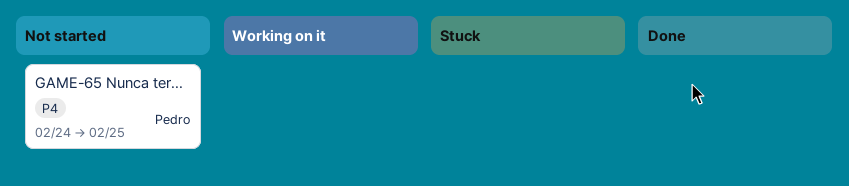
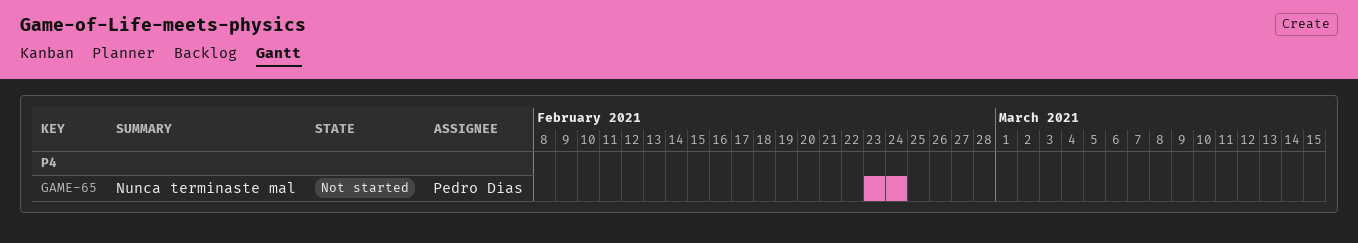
GAME-65, start: Feb 24 -> Feb 23
GAME-65, due: Feb 25 -> Feb 24

